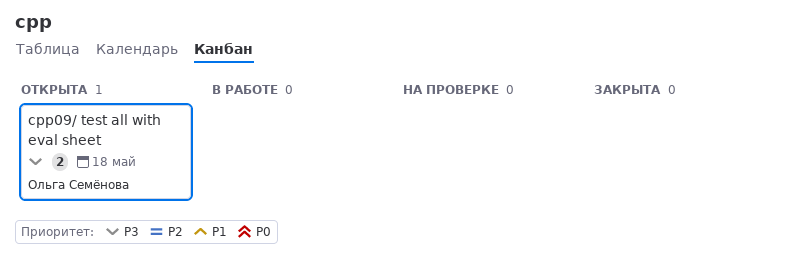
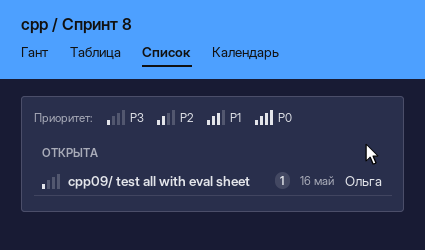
cpp09/ test all with eval sheet, estimate: 2 -> 1
cpp09/ test all with eval sheet, due: May 18 -> May 16

